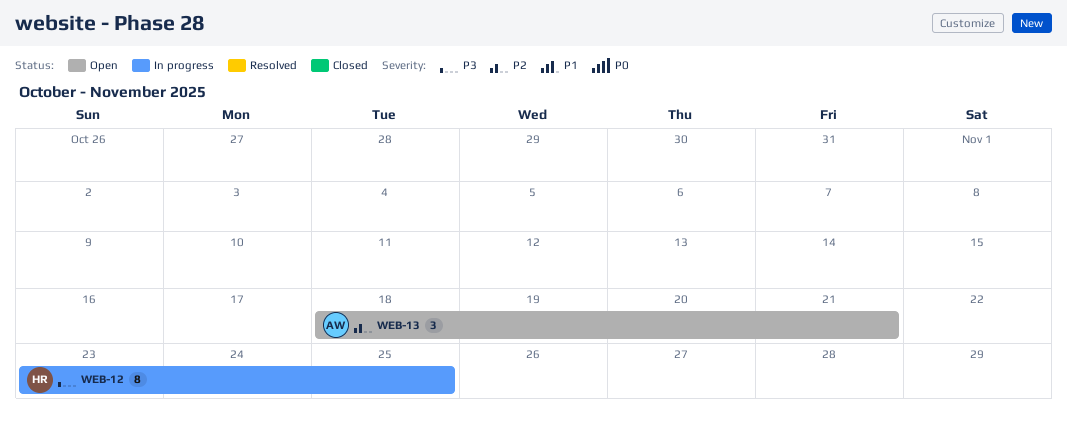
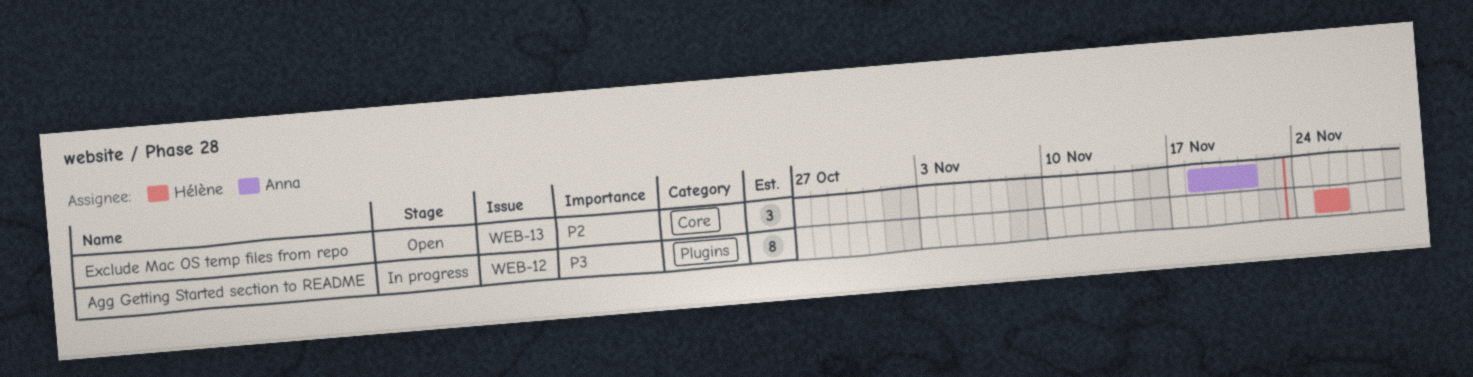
WEB-12, start: Nov 23 -> Nov 25
WEB-12, due: Nov 25 -> Nov 26

